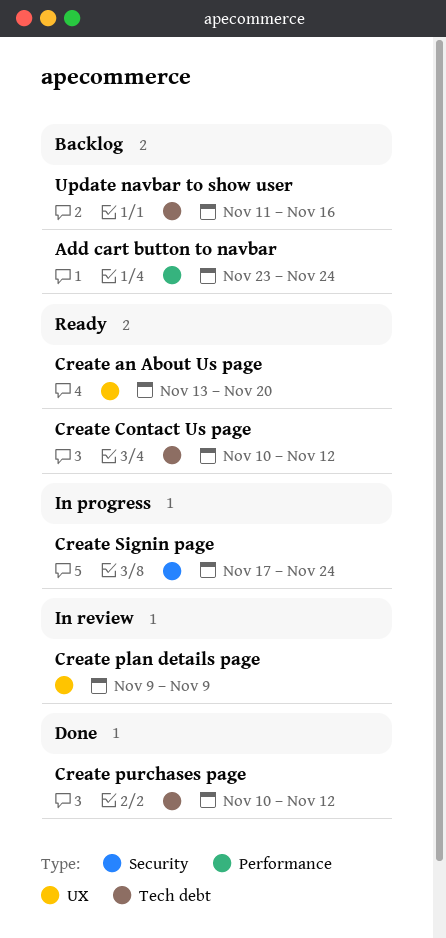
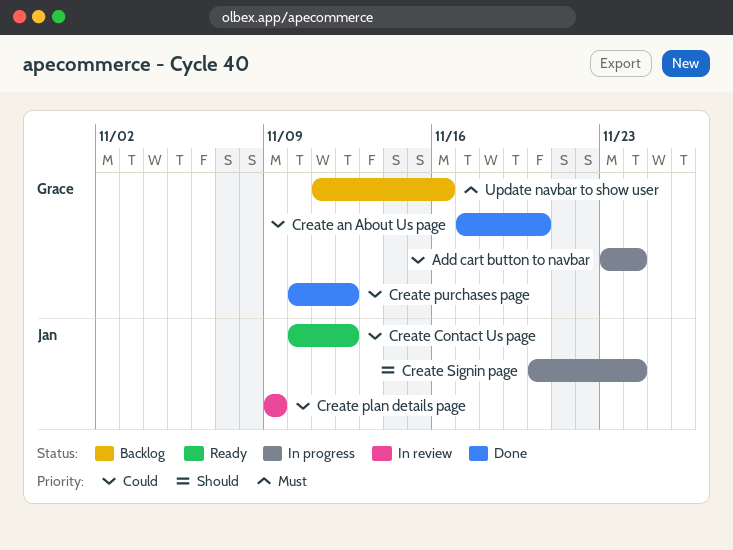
Add cart button to navbar, status: Backlog -> In progress
Create an About Us page, status: Ready -> Done
Create an About Us page, start: Nov 13 -> Nov 17
Create Signin page, start: Nov 17 -> Nov 20

